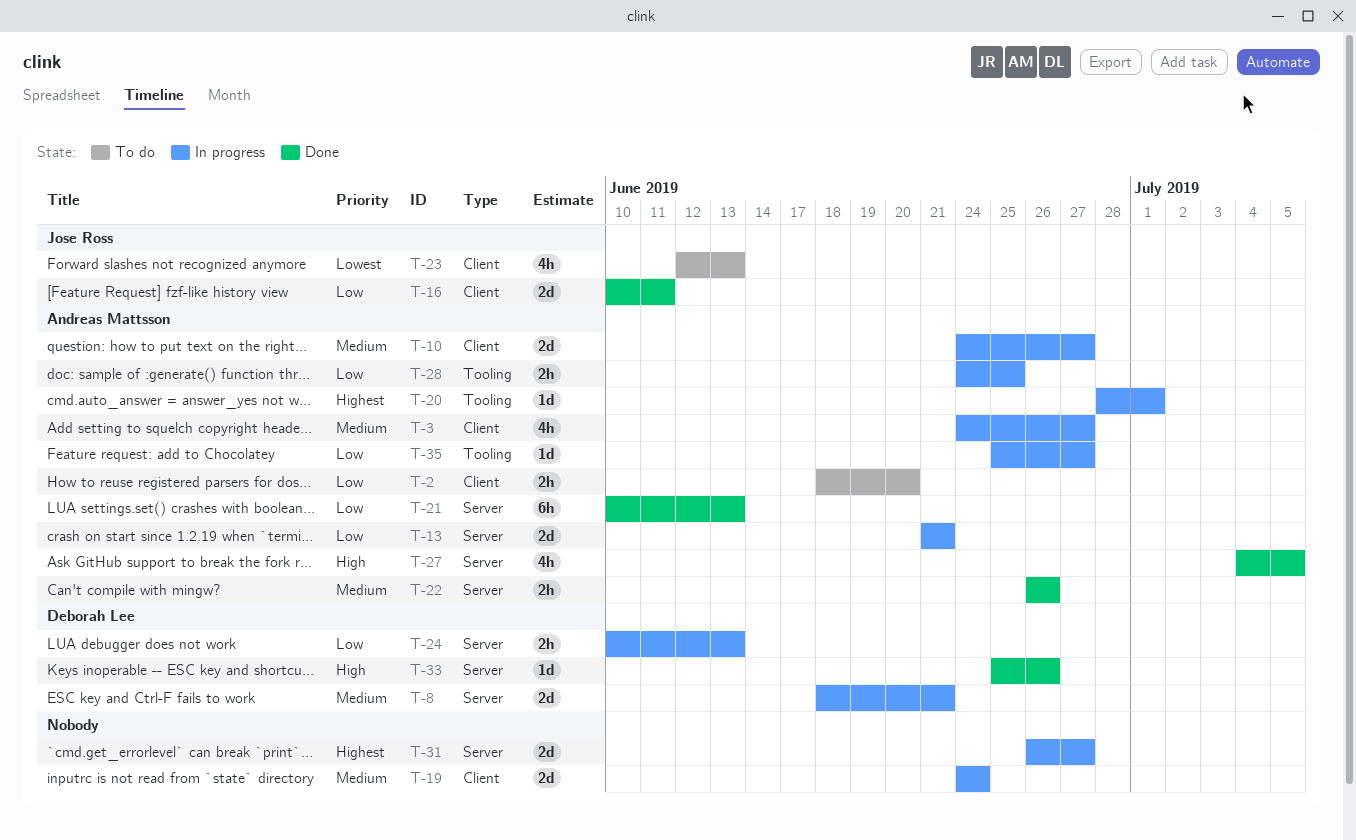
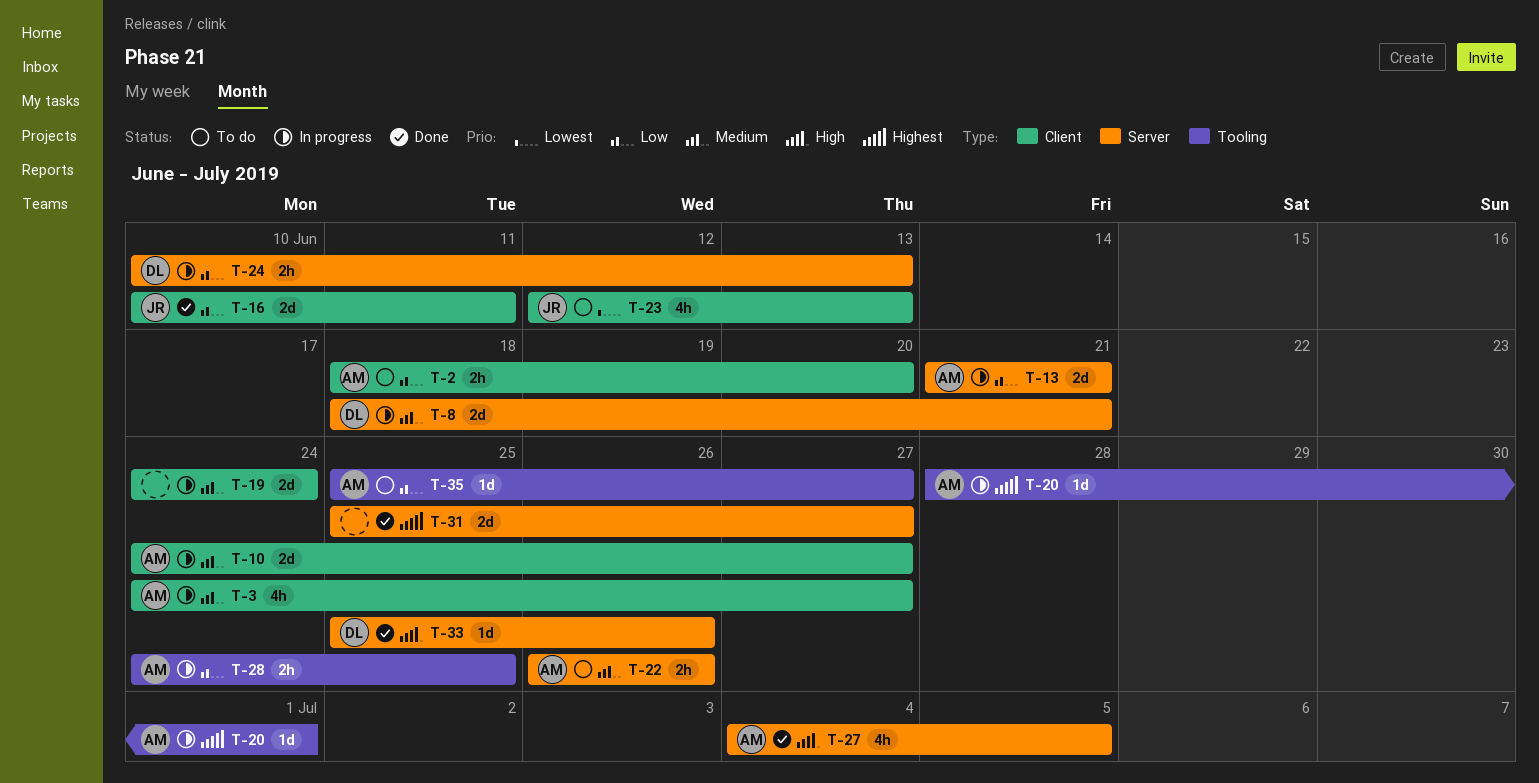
T-21: present -> none
T-22, status: Done -> To do
T-31, status: In progress -> Done
T-31, start: Jun 26 -> Jun 25
T-35, status: In progress -> To do

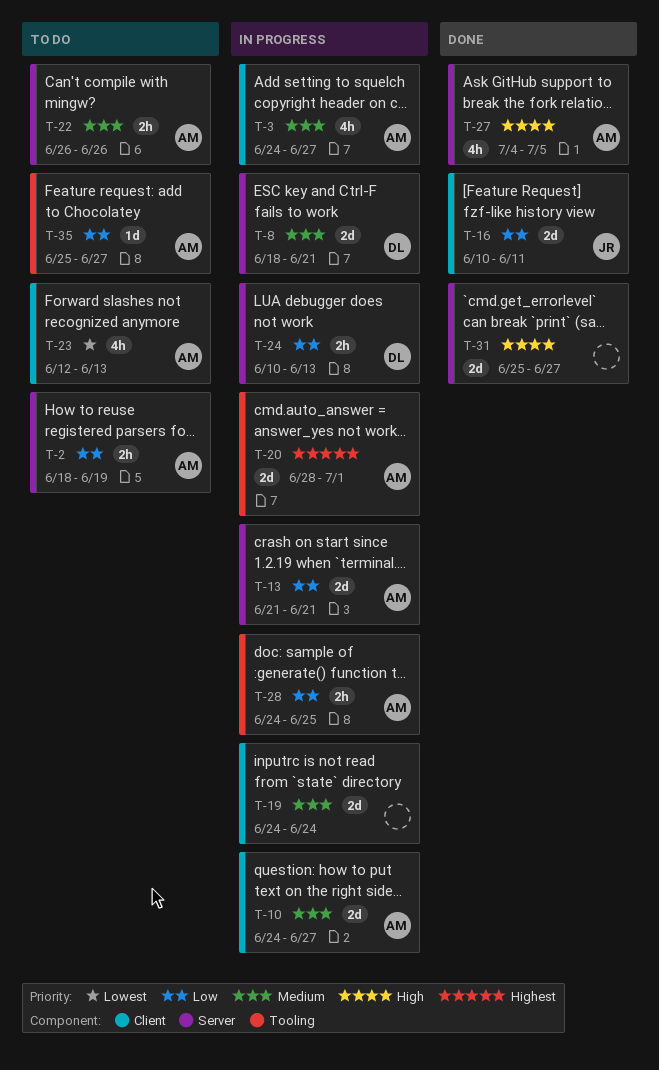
T-2, label: Client -> Server
T-2, due: Jun 20 -> Jun 19
T-20, estimate: 1d -> 2d
T-23, owner: JR -> AM
T-31, priority: Highest -> High
T-33: present -> none

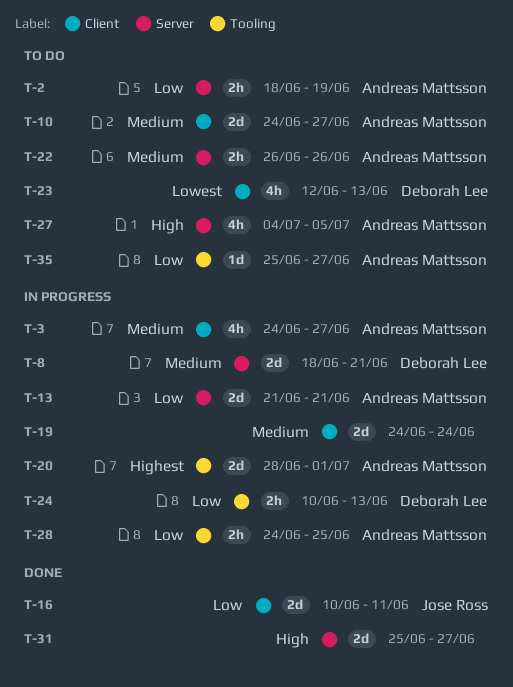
T-10, status: In progress -> To do
T-23, owner: Andreas Mattsson -> Deborah Lee
T-24, label: Server -> Tooling
T-27, status: Done -> To do

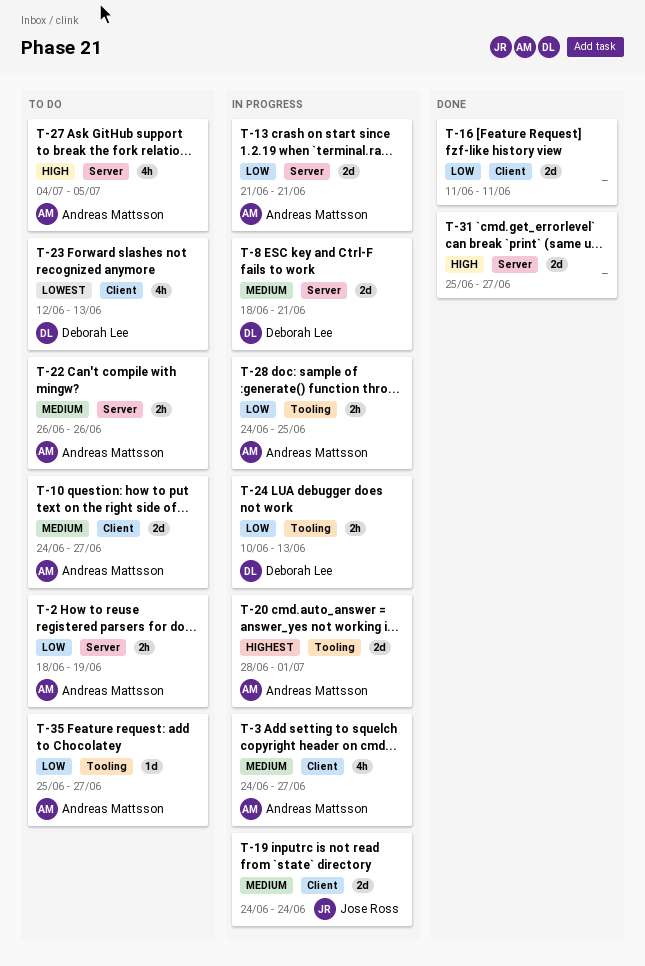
T-16, owner: Jose Ross -> none
T-16, start: Jun 10 -> Jun 11
T-19, owner: none -> Jose Ross

